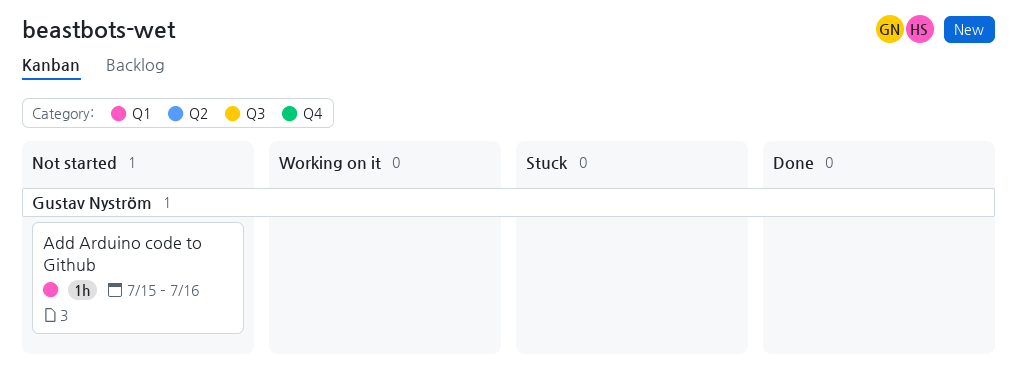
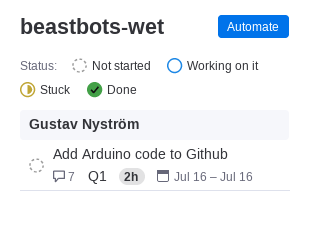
Add Arduino code to Github, estimate: 1h -> 2h
Add Arduino code to Github, start: Jul 15 -> Jul 16

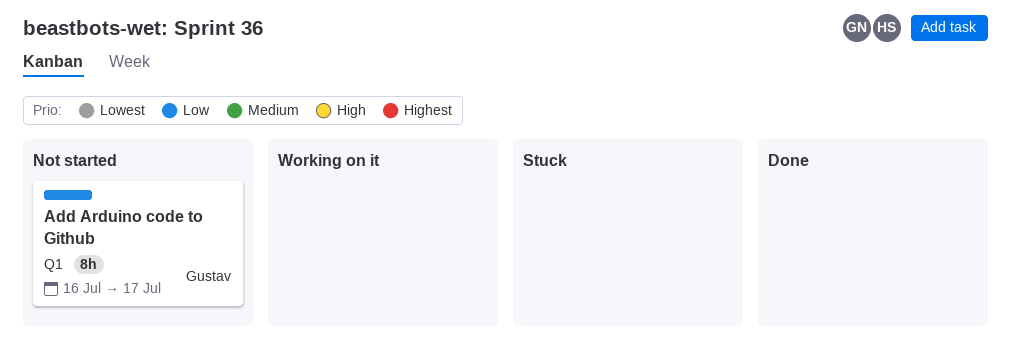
Add Arduino code to Github, estimate: 2h -> 8h
Add Arduino code to Github, due: Jul 16 -> Jul 17

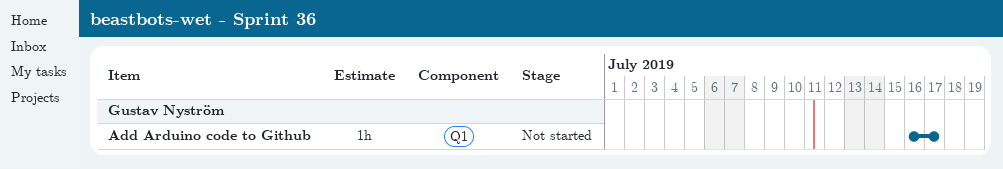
Add Arduino code to Github, estimate: 8h -> 1h

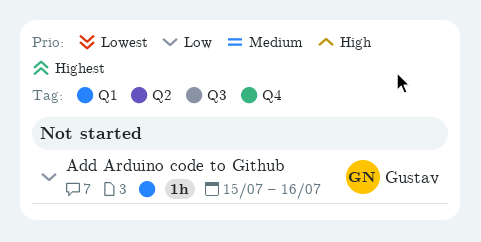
Add Arduino code to Github, start: Jul 16 -> Jul 15
Add Arduino code to Github, due: Jul 17 -> Jul 16

